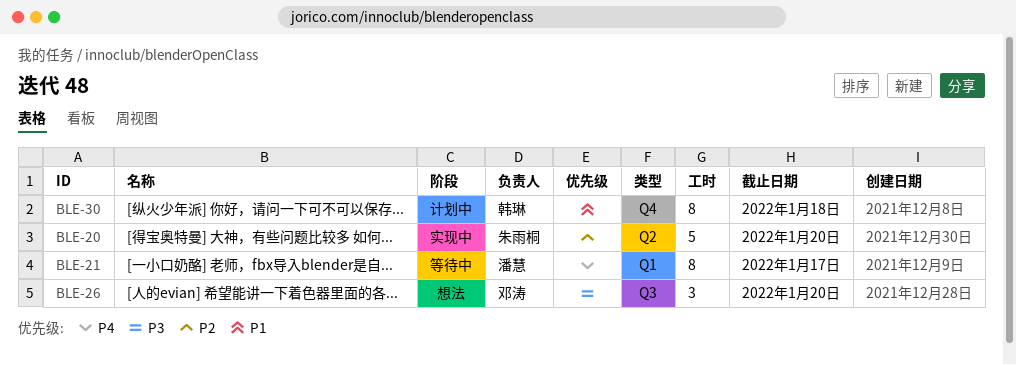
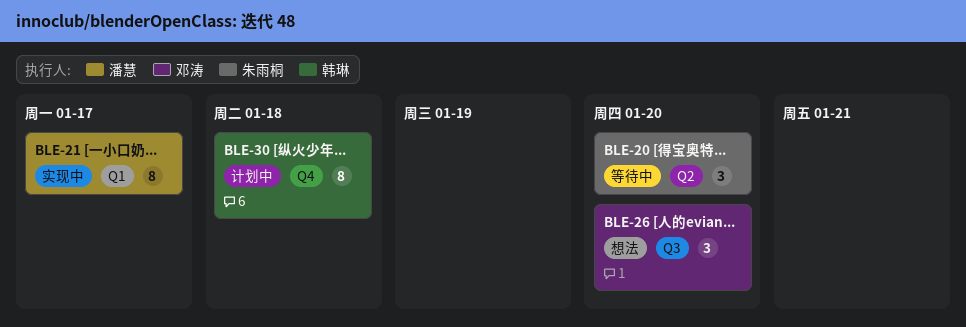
BLE-20, status: 实现中 -> 等待中
BLE-20, estimate: 5 -> 3
BLE-21, status: 等待中 -> 实现中

